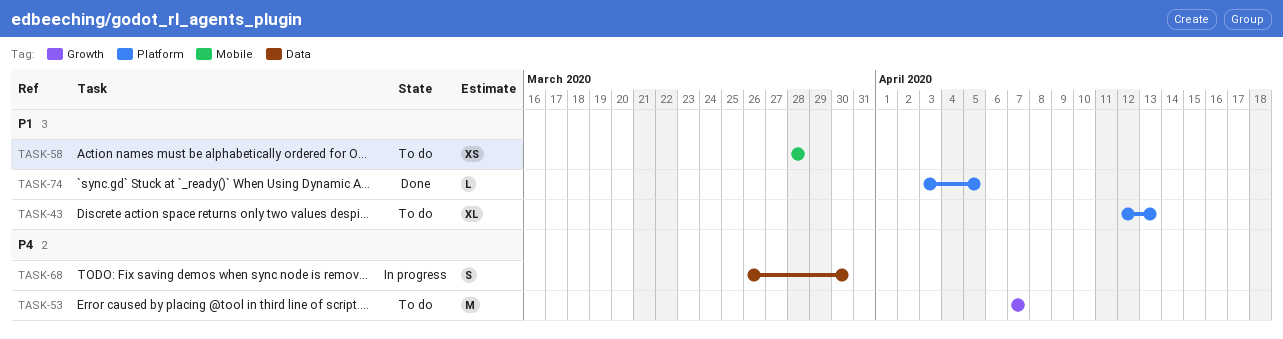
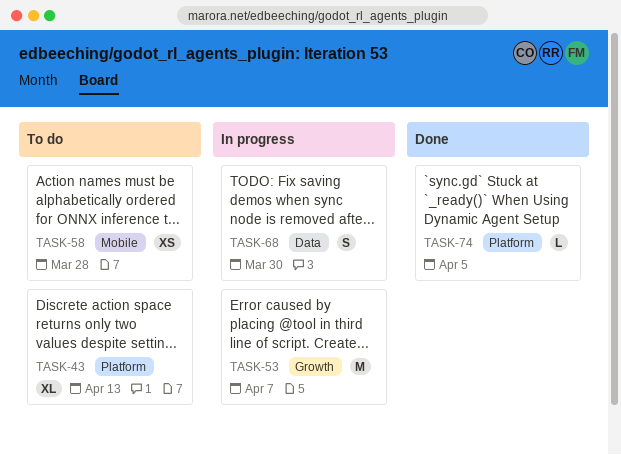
TASK-53, status: To do -> In progress

